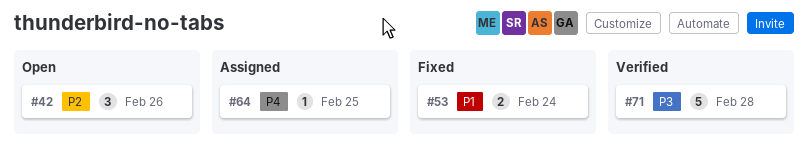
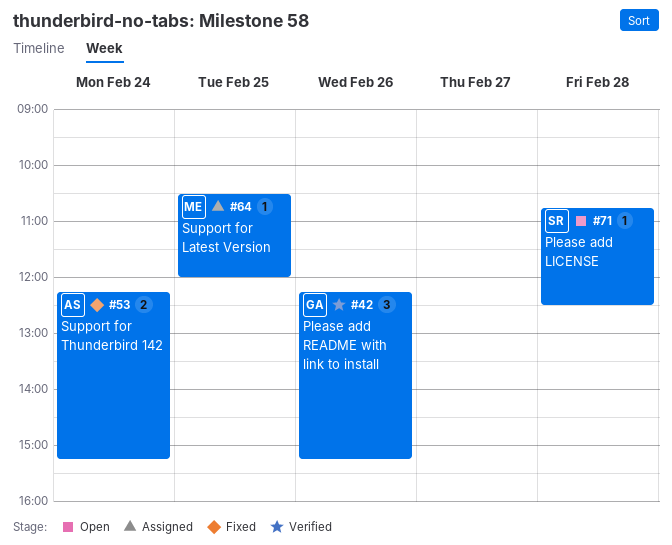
#42, status: Open -> Verified
#71, status: Verified -> Open
#71, estimate: 5 -> 1

